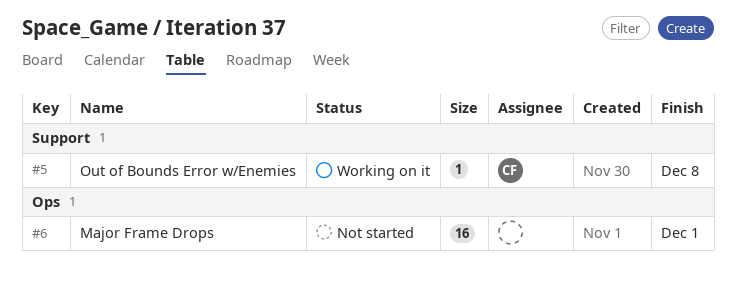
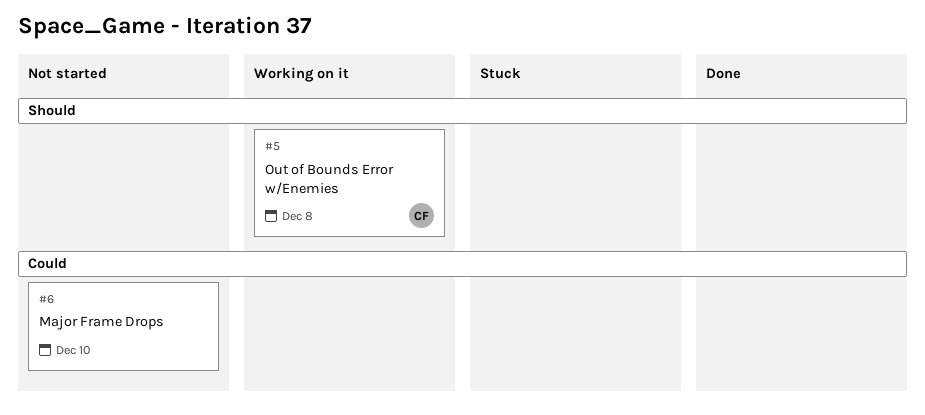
#6, due: Dec 1 -> Dec 10

